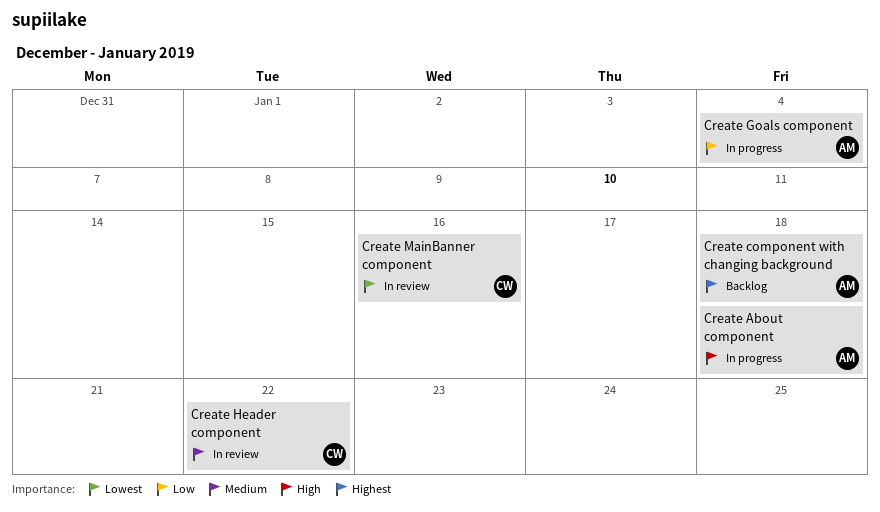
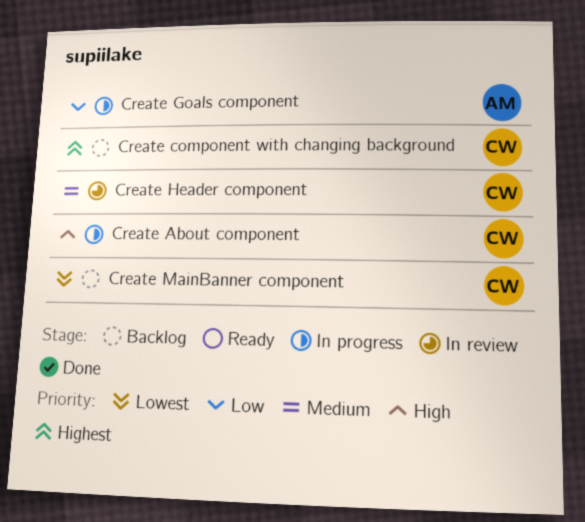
Create About component, owner: AM -> CW
Create component with changing background, owner: AM -> CW
Create MainBanner component, status: In review -> Backlog

